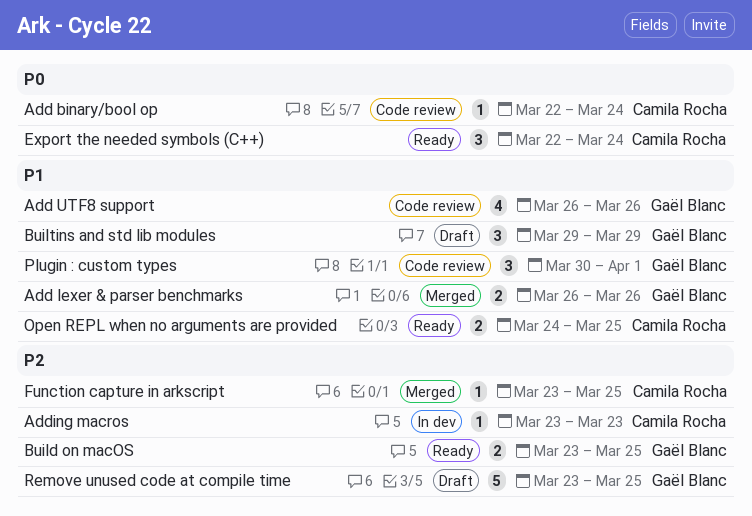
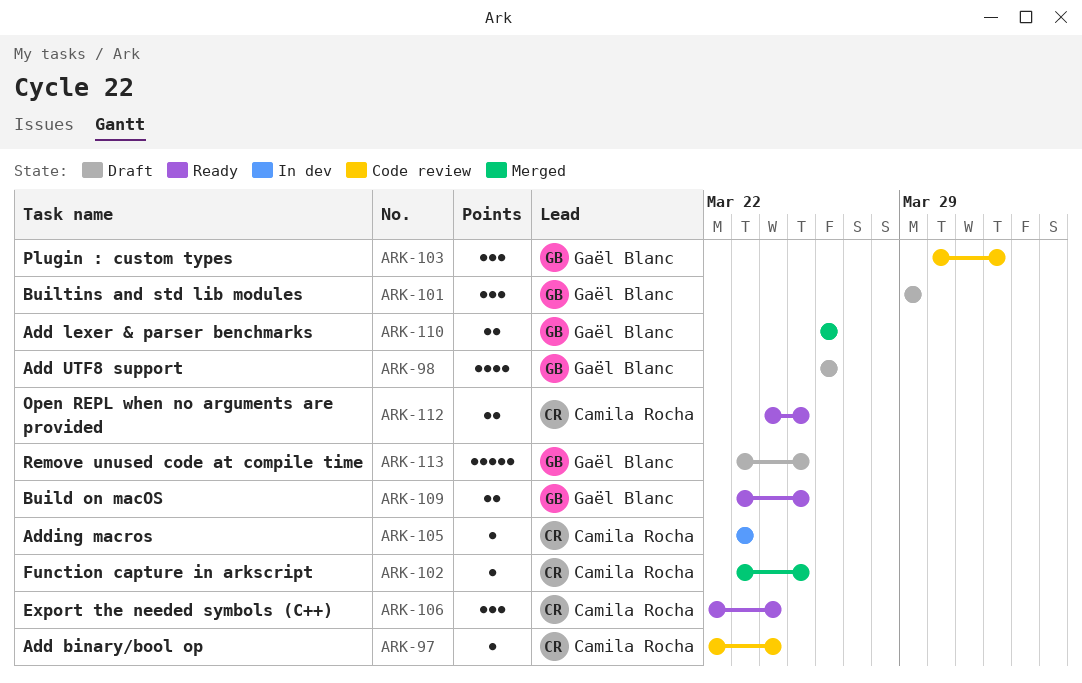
Add UTF8 support, status: Code review -> Draft

